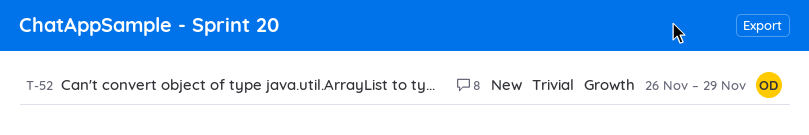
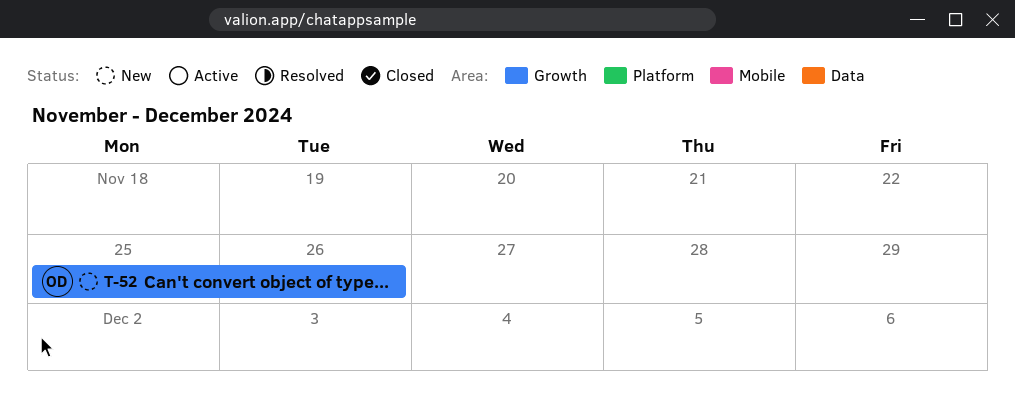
T-52, start: Nov 26 -> Nov 25
T-52, due: Nov 29 -> Nov 26

